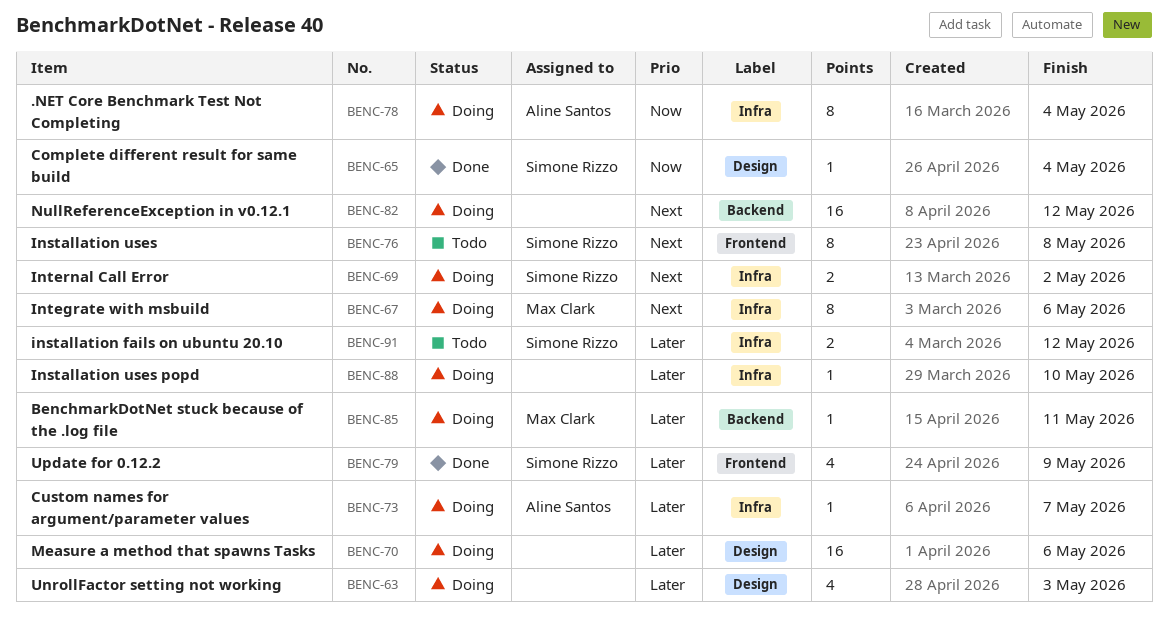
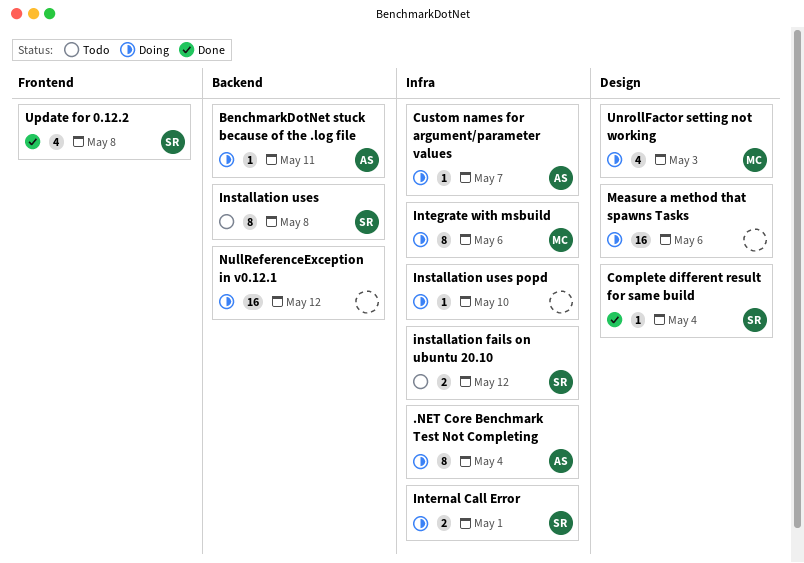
BenchmarkDotNet stuck because of the .log file, owner: Max Clark -> Aline Santos
Installation uses, label: Frontend -> Backend
Internal Call Error, due: May 2 -> May 1
UnrollFactor setting not working, owner: none -> Max Clark
Update for 0.12.2, due: May 9 -> May 8

